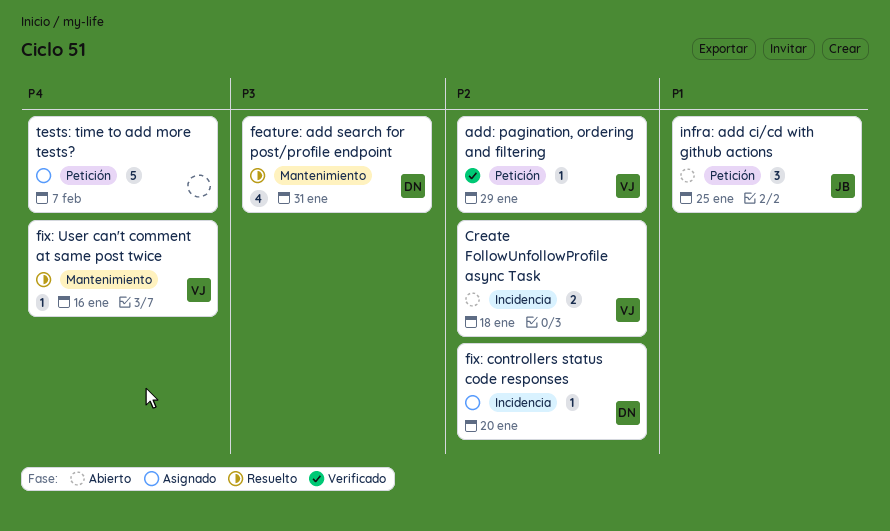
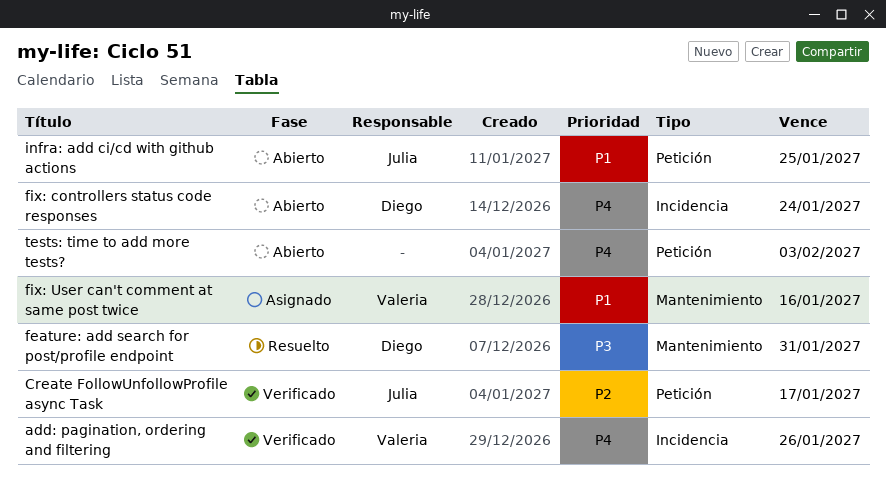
add: pagination, ordering and filtering, priority: P2 -> P4
add: pagination, ordering and filtering, label: Petición -> Incidencia
add: pagination, ordering and filtering, due: Jan 29 -> Jan 26
Create FollowUnfollowProfile async Task, status: Abierto -> Verificado
Create FollowUnfollowProfile async Task, owner: Valeria -> Julia
Create FollowUnfollowProfile async Task, label: Incidencia -> Petición
Create FollowUnfollowProfile async Task, due: Jan 18 -> Jan 17
fix: controllers status code responses, status: Asignado -> Abierto
fix: controllers status code responses, priority: P2 -> P4
fix: controllers status code responses, due: Jan 20 -> Jan 24
fix: User can't comment at same post twice, status: Resuelto -> Asignado
fix: User can't comment at same post twice, priority: P4 -> P1
tests: time to add more tests?, status: Asignado -> Abierto
tests: time to add more tests?, due: Feb 7 -> Feb 3

